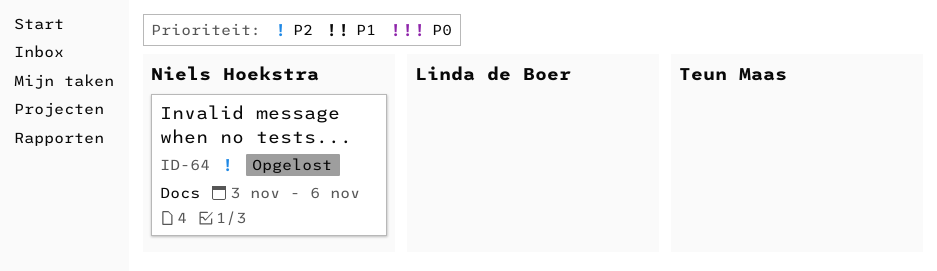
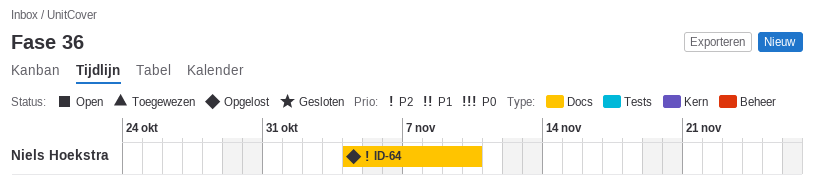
ID-64, start: Nov 3 -> Nov 4
ID-64, due: Nov 6 -> Nov 10

